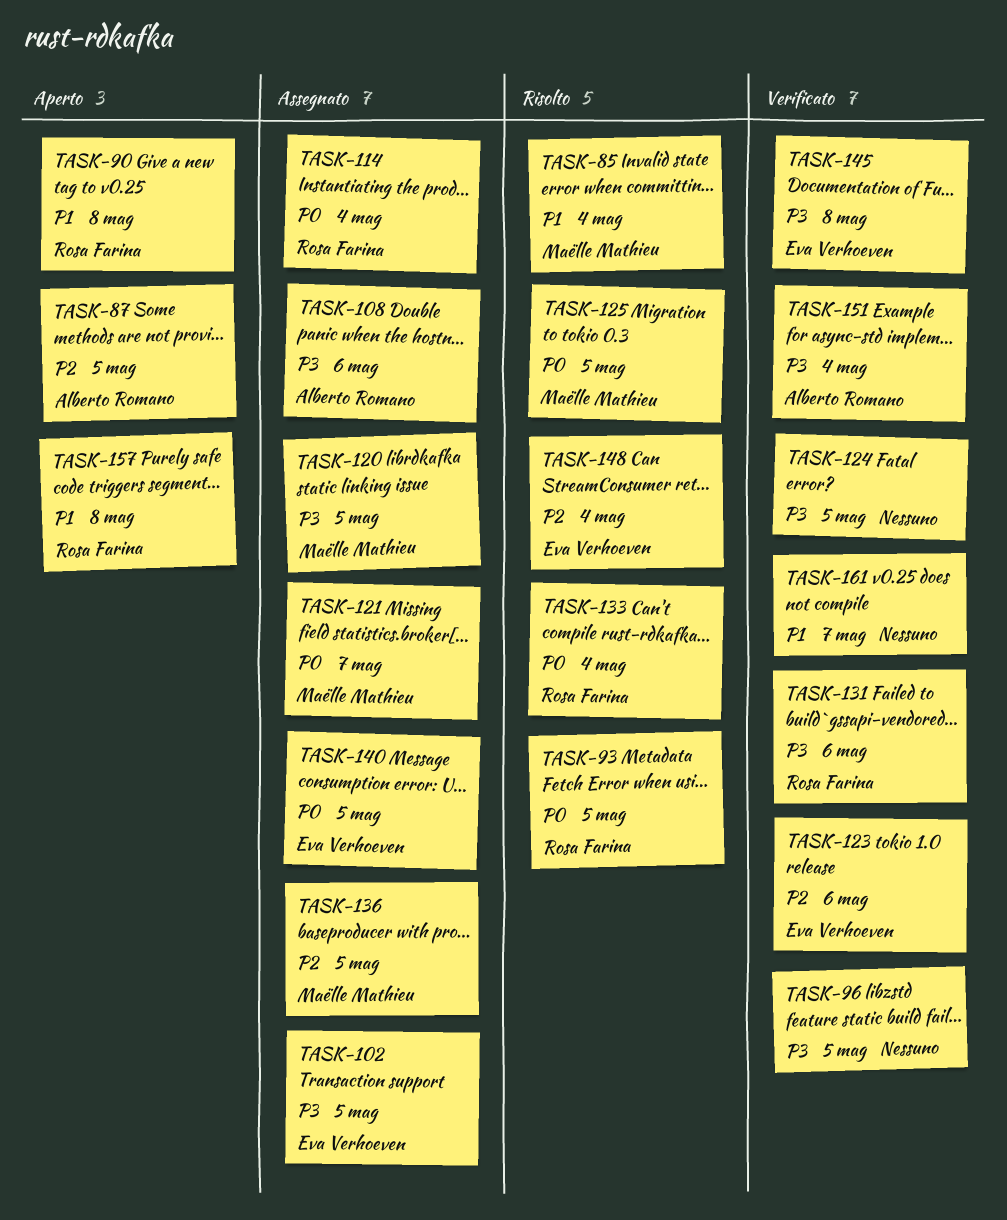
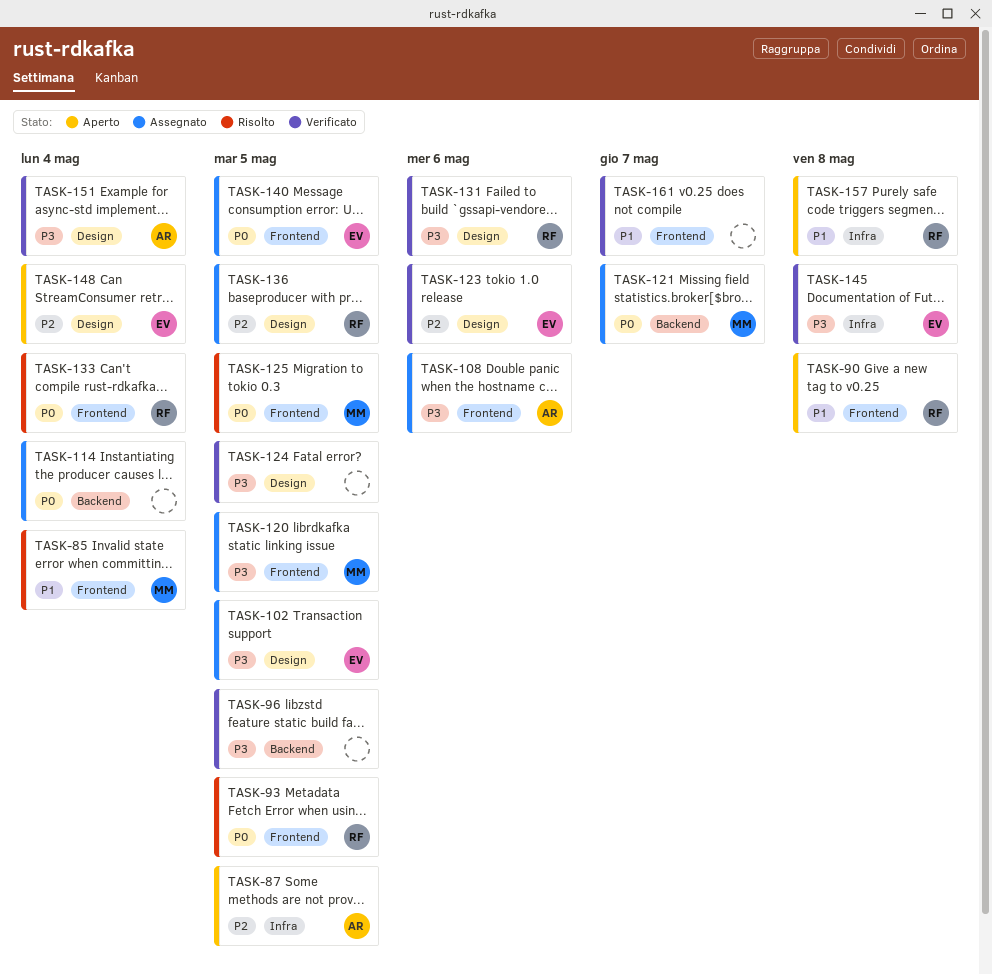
TASK-114, owner: Rosa Farina -> none
TASK-136, owner: Maëlle Mathieu -> Rosa Farina
TASK-148, status: Risolto -> Aperto

